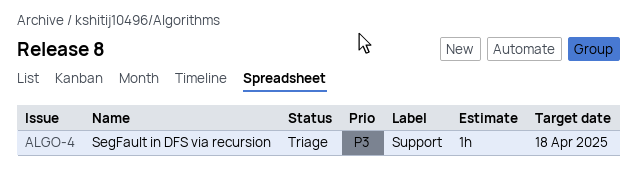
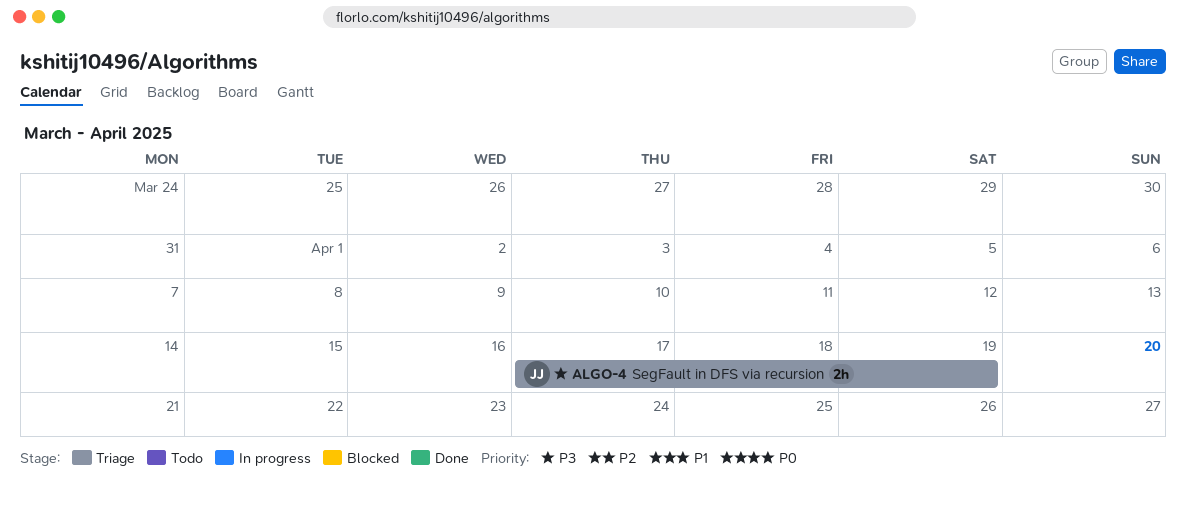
ALGO-4, estimate: 1h -> 2h
ALGO-4, due: Apr 18 -> Apr 19

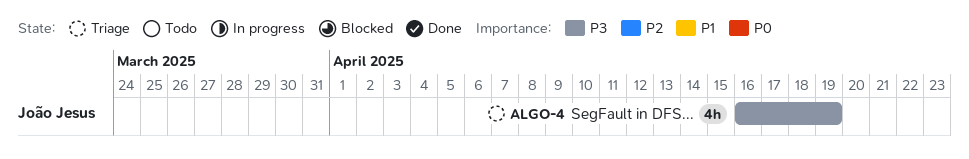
ALGO-4, estimate: 2h -> 4h
ALGO-4, start: Apr 17 -> Apr 16

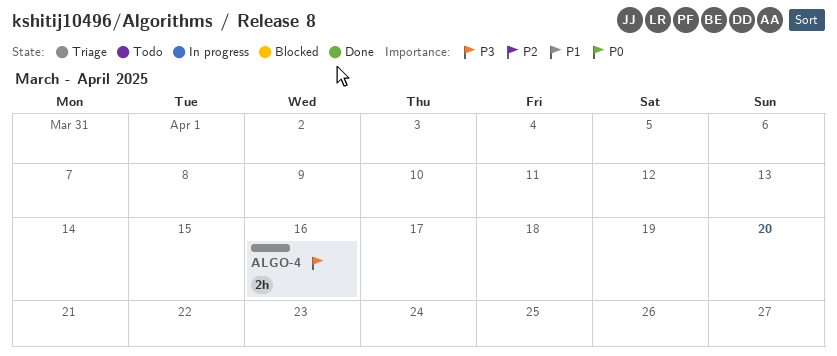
ALGO-4, estimate: 4h -> 2h
ALGO-4, due: Apr 19 -> Apr 16

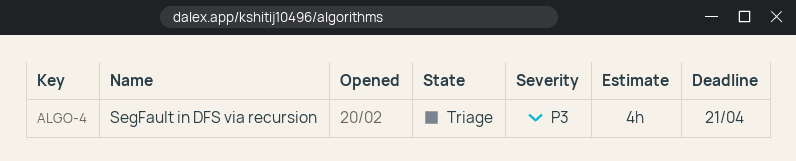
ALGO-4, estimate: 2h -> 4h
ALGO-4, due: Apr 16 -> Apr 21

